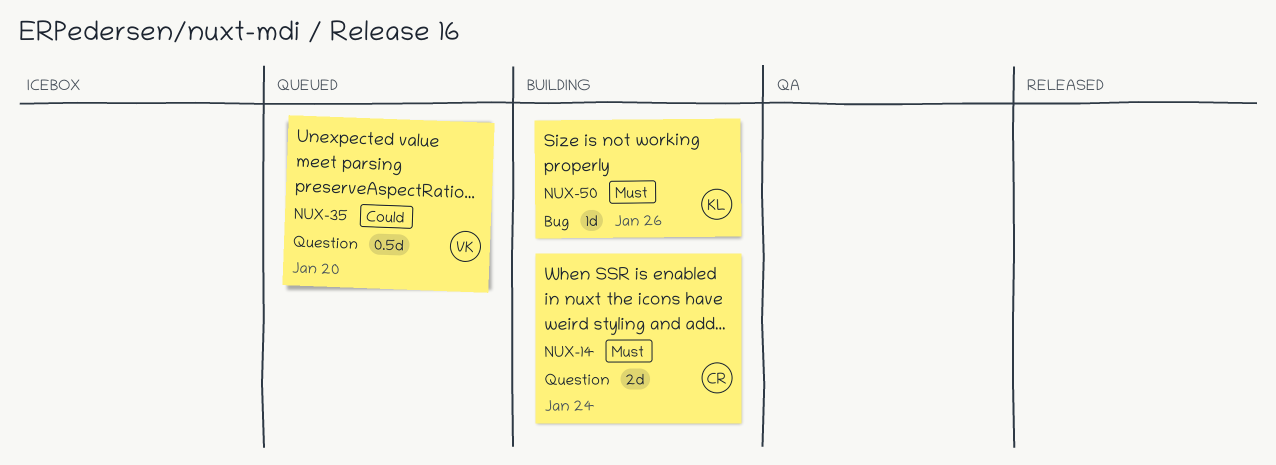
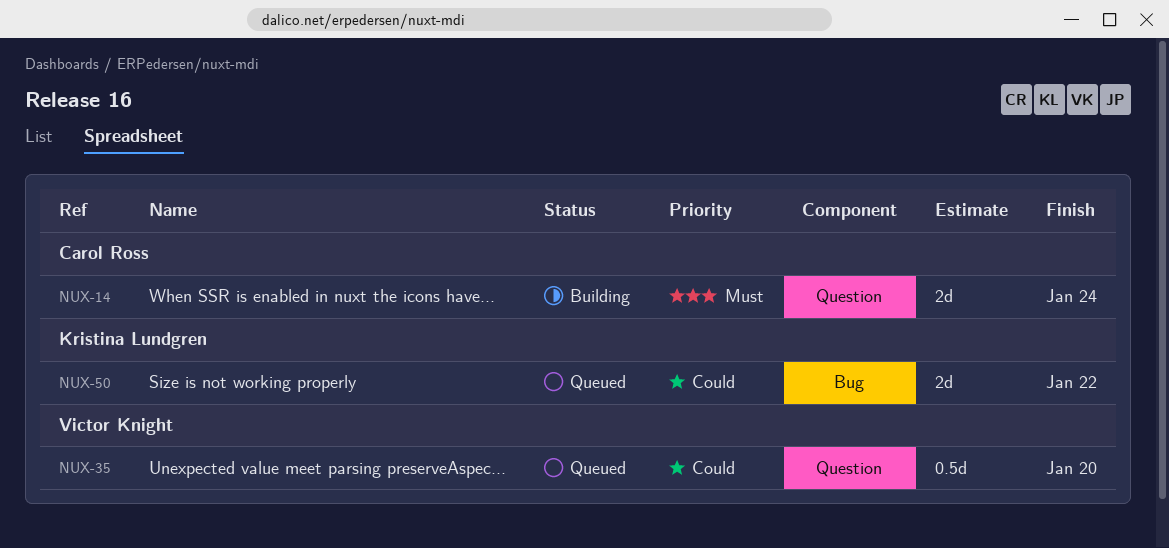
NUX-50, status: Building -> Queued
NUX-50, priority: Must -> Could
NUX-50, estimate: 1d -> 2d
NUX-50, due: Jan 26 -> Jan 22

